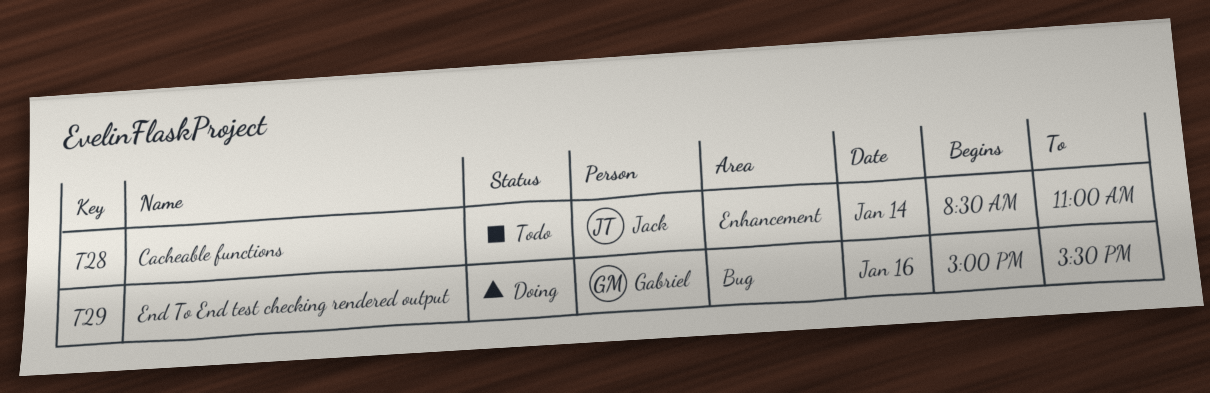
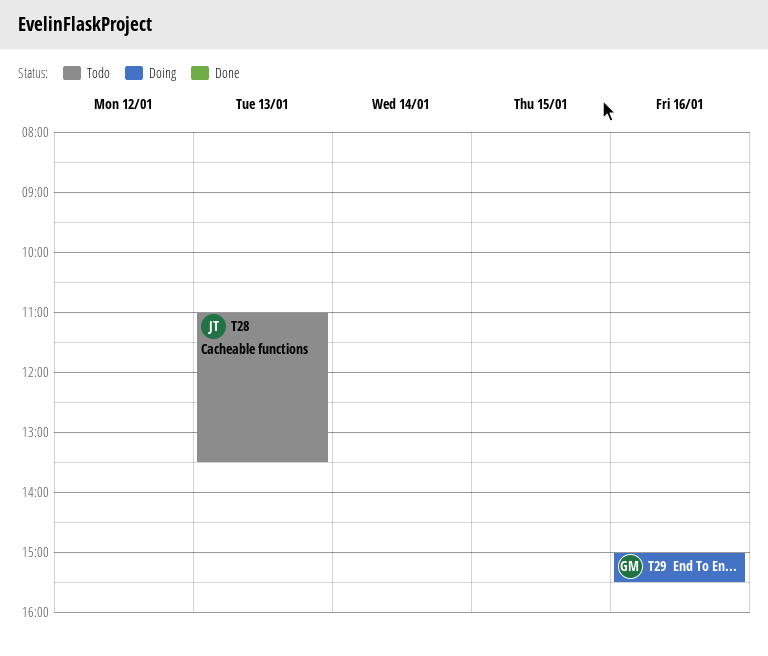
T28, day: Jan 14 -> Jan 13
T28, begins: 08:30 -> 11:00
T28, ends: 11:00 -> 13:30

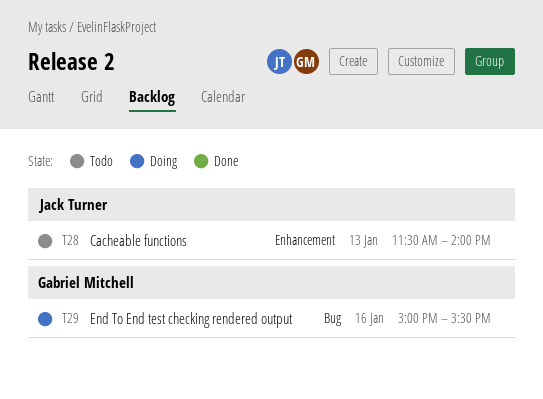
T28, begins: 11:00 -> 11:30
T28, ends: 13:30 -> 14:00

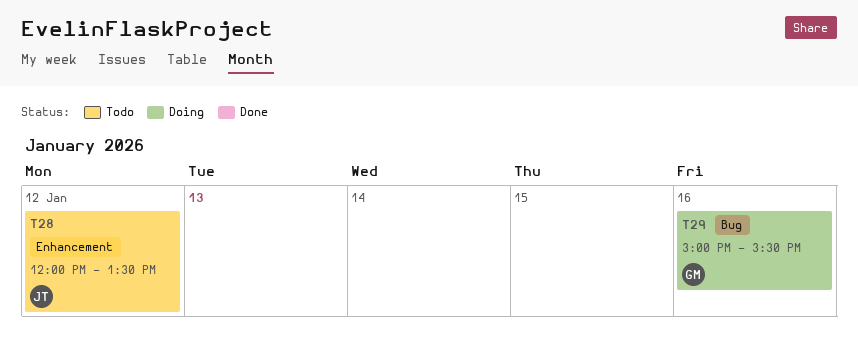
T28, day: Jan 13 -> Jan 12
T28, begins: 11:30 -> 12:00
T28, ends: 14:00 -> 13:30

